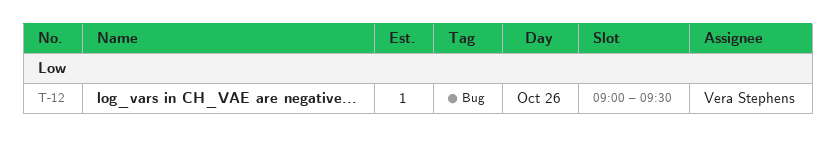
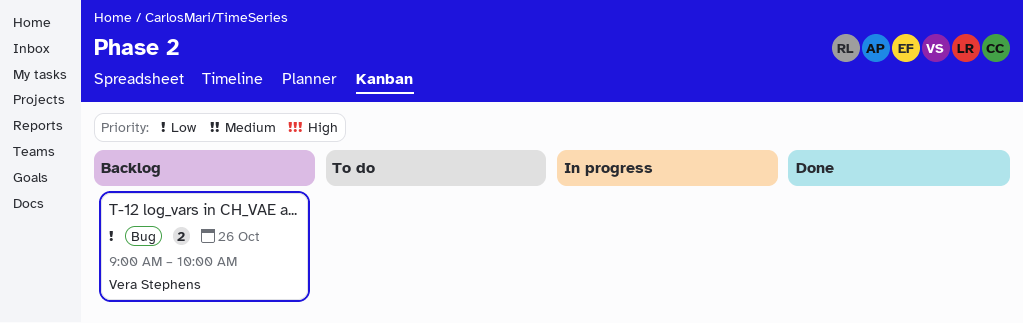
T-12, estimate: 1 -> 2
T-12, ends: 09:30 -> 10:00

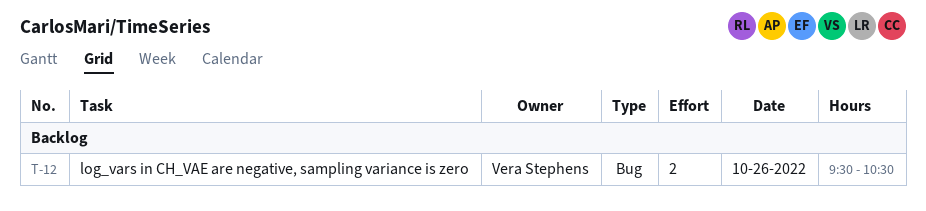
T-12, begins: 09:00 -> 09:30
T-12, ends: 10:00 -> 10:30

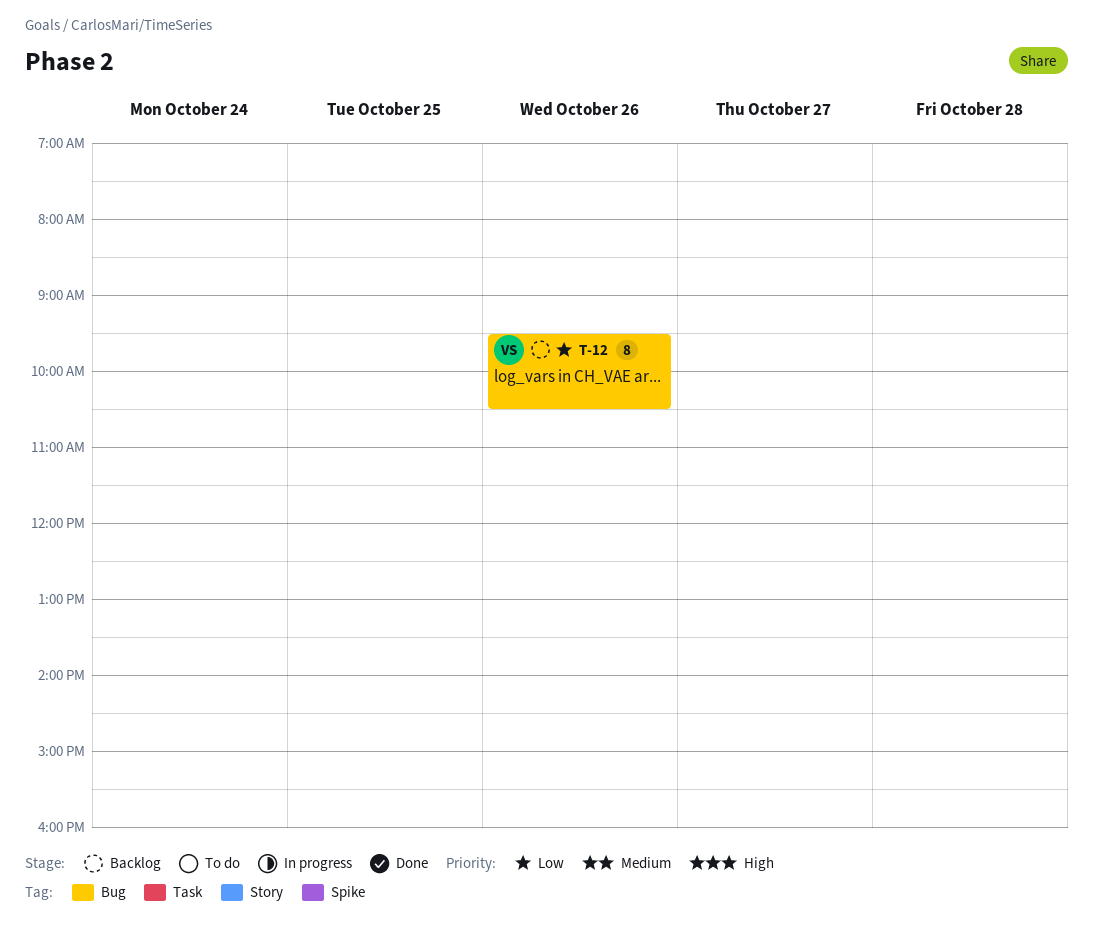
T-12, estimate: 2 -> 8

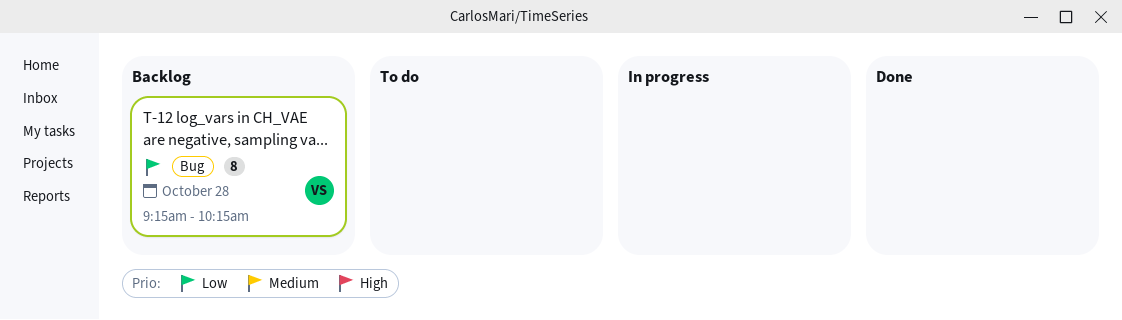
T-12, day: Oct 26 -> Oct 28
T-12, begins: 09:30 -> 09:15
T-12, ends: 10:30 -> 10:15

